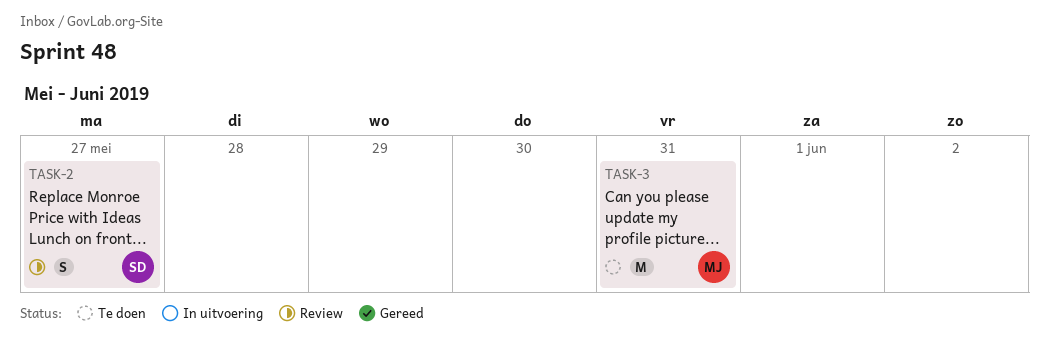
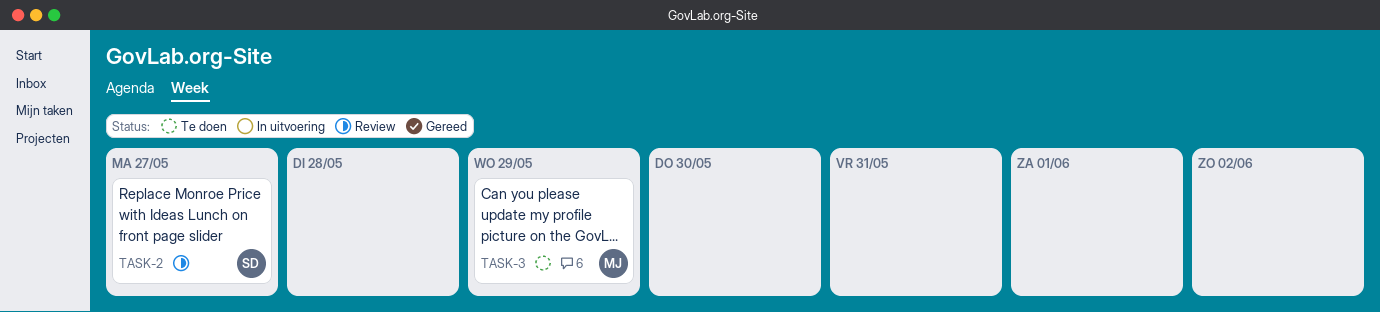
TASK-3, due: May 31 -> May 29

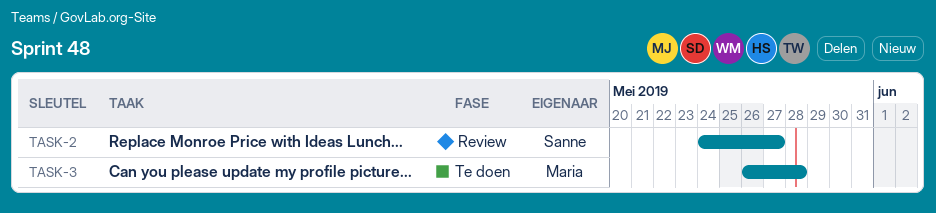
TASK-3, due: May 29 -> May 28

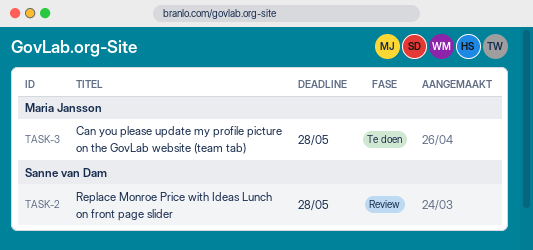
TASK-2, due: May 27 -> May 28

